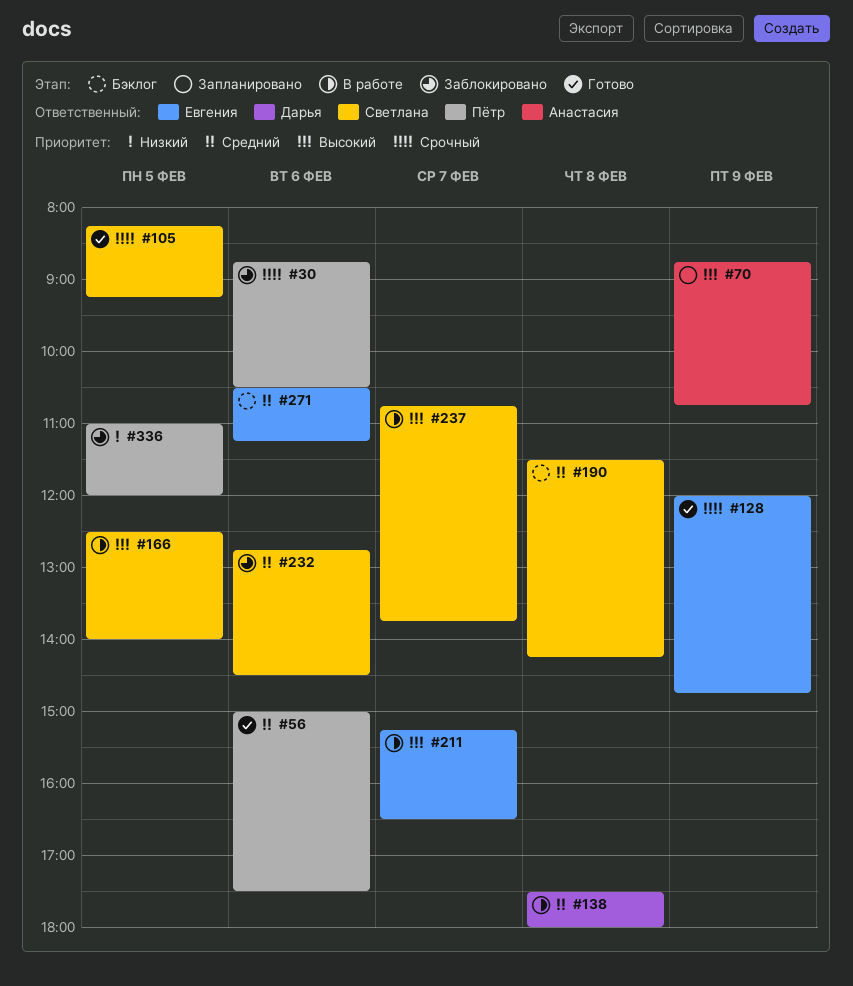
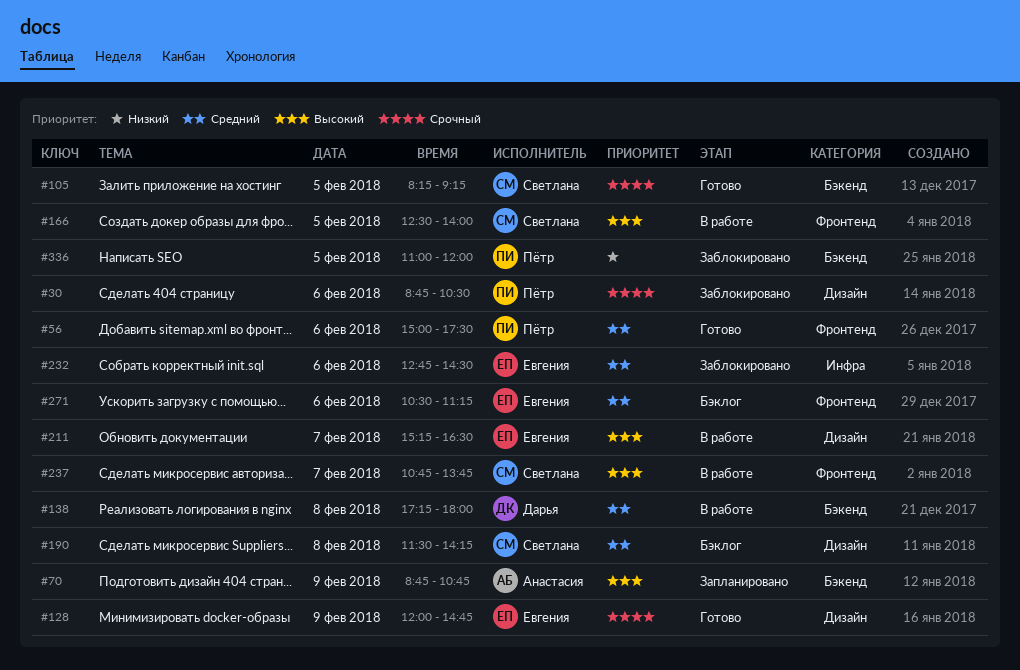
#138, begins: 17:30 -> 17:15
#232, owner: Светлана -> Евгения

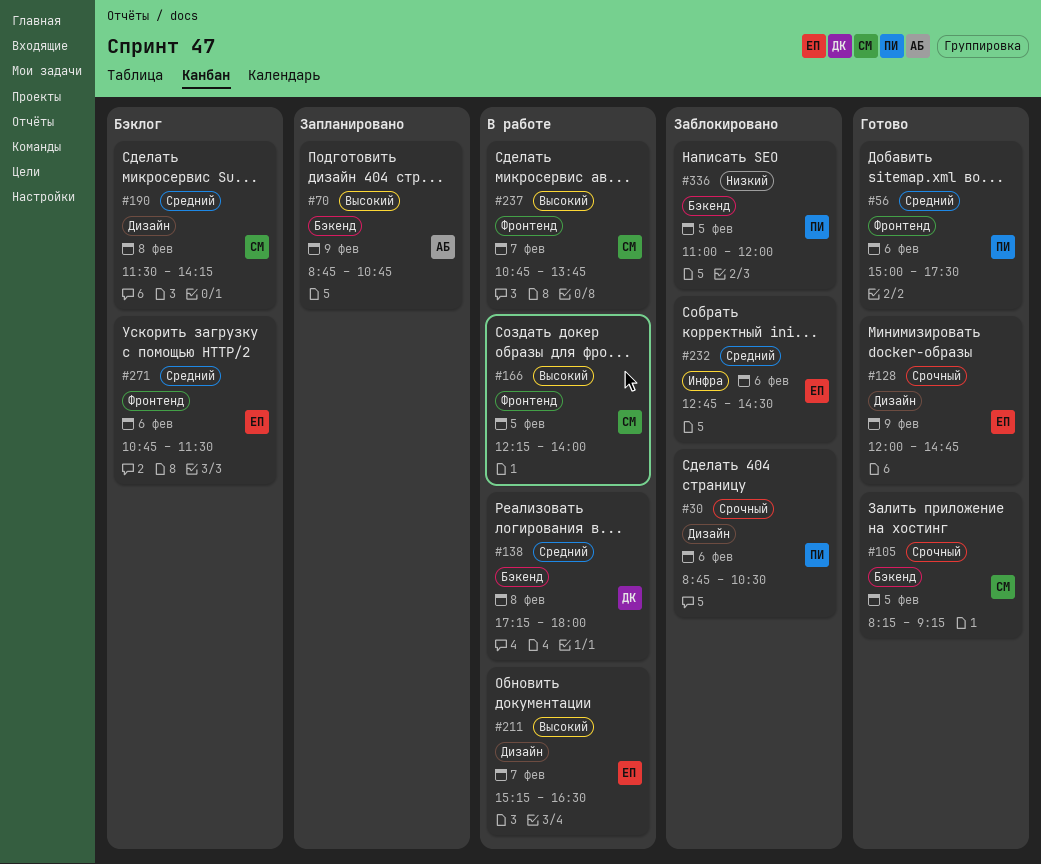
#166, begins: 12:30 -> 12:15
#271, begins: 10:30 -> 10:45
#271, ends: 11:15 -> 11:30

